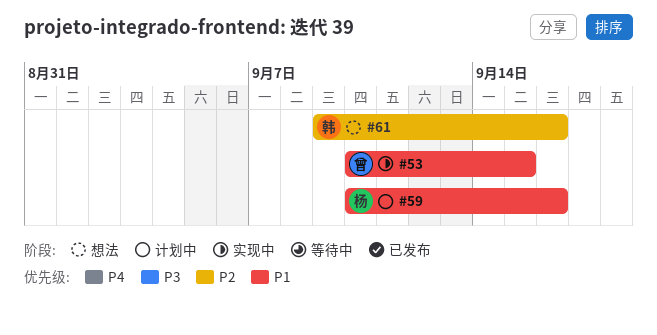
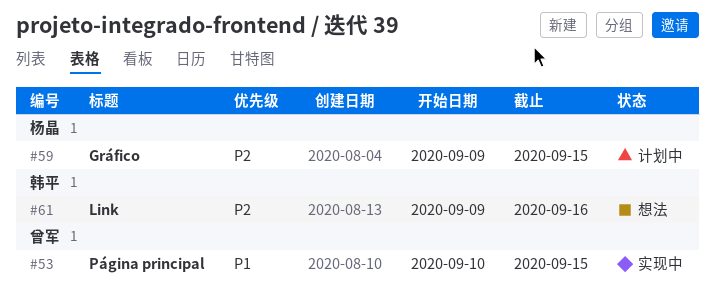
#59, priority: P1 -> P2
#59, start: Sep 10 -> Sep 9
#59, due: Sep 16 -> Sep 15

